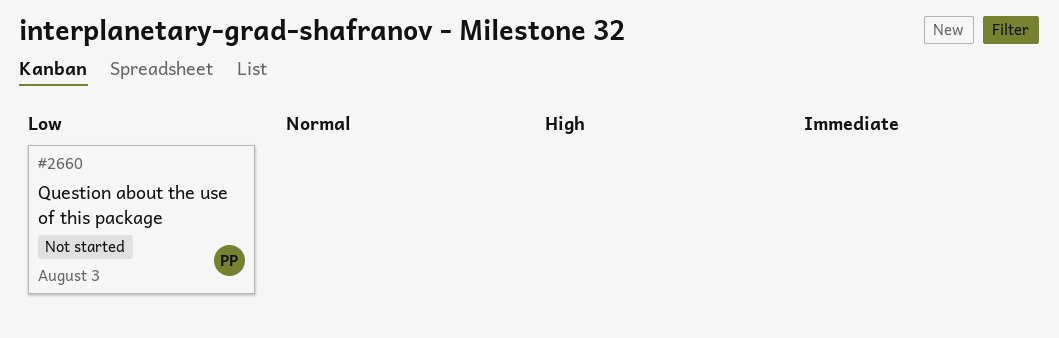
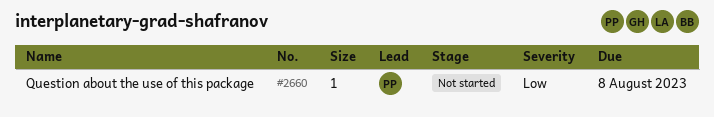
#2660, due: Aug 3 -> Aug 8

